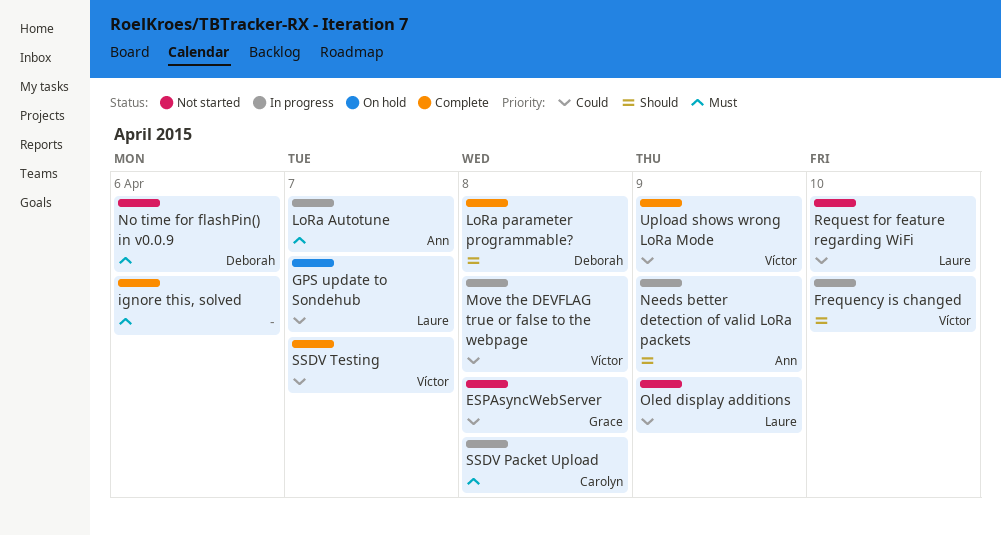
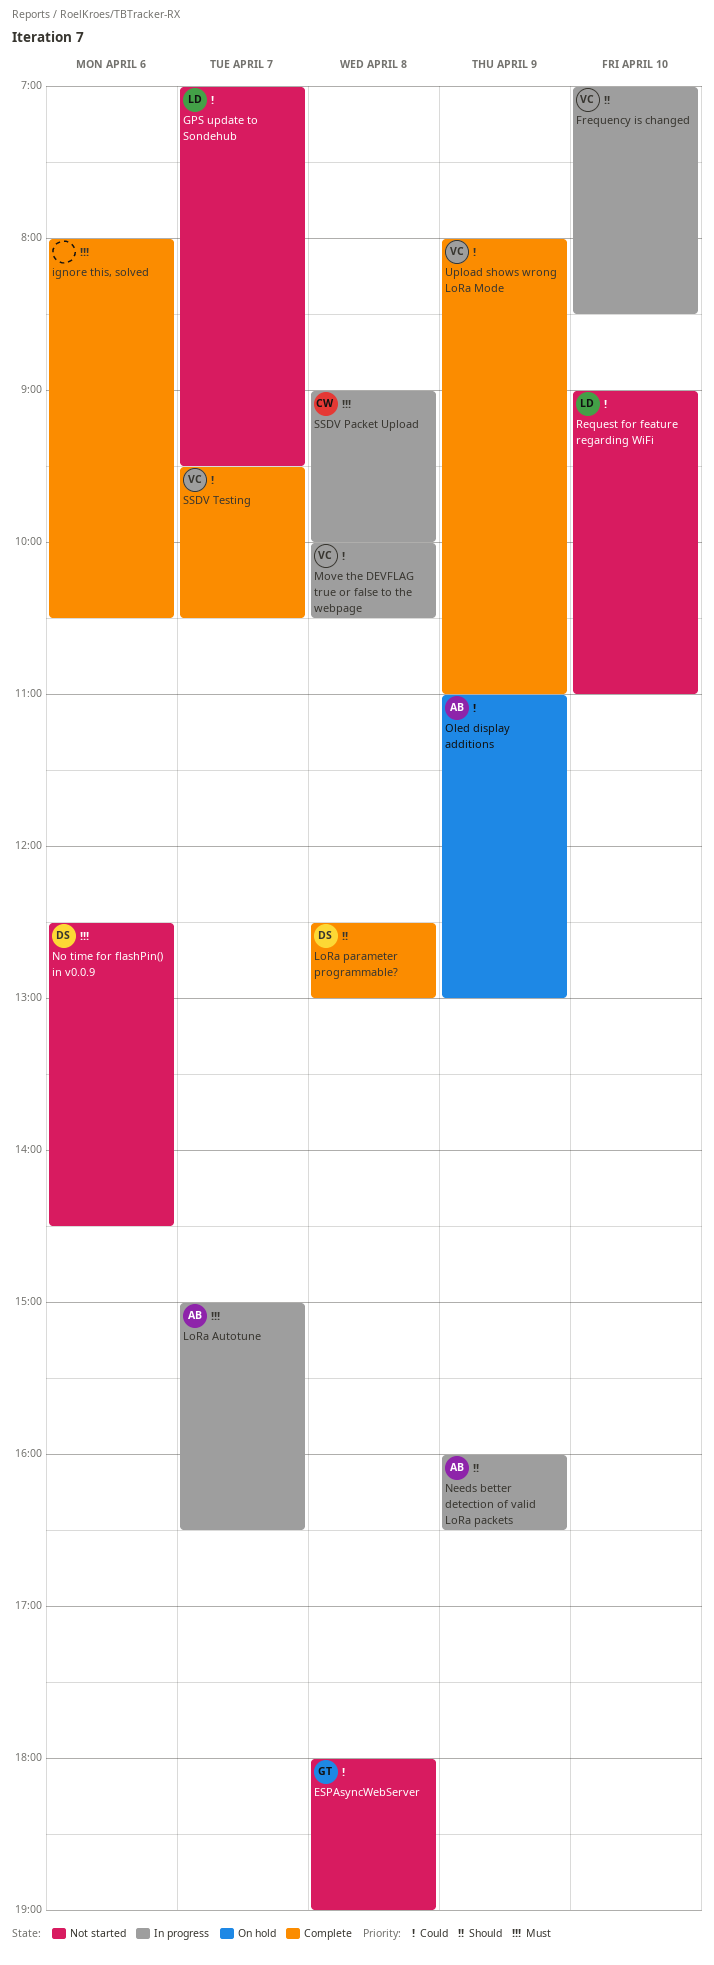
GPS update to Sondehub, status: On hold -> Not started
Oled display additions, status: Not started -> On hold
Oled display additions, owner: Laure -> Ann

